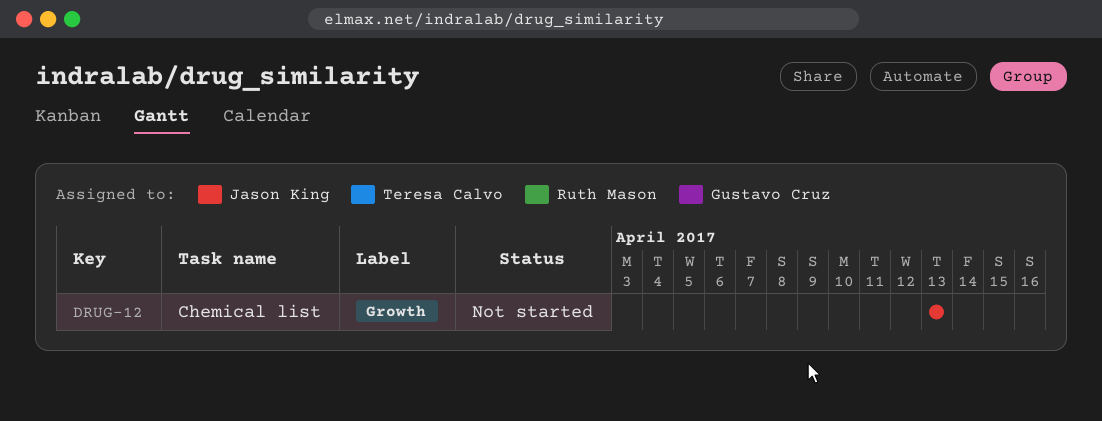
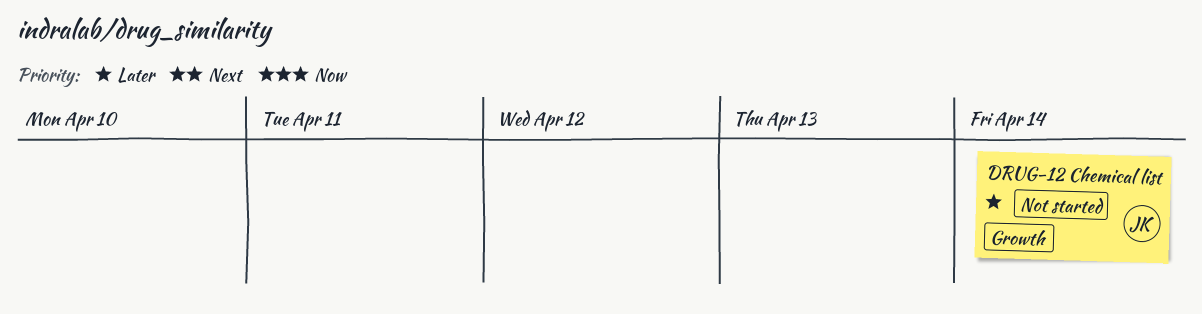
DRUG-12, due: Apr 13 -> Apr 14

